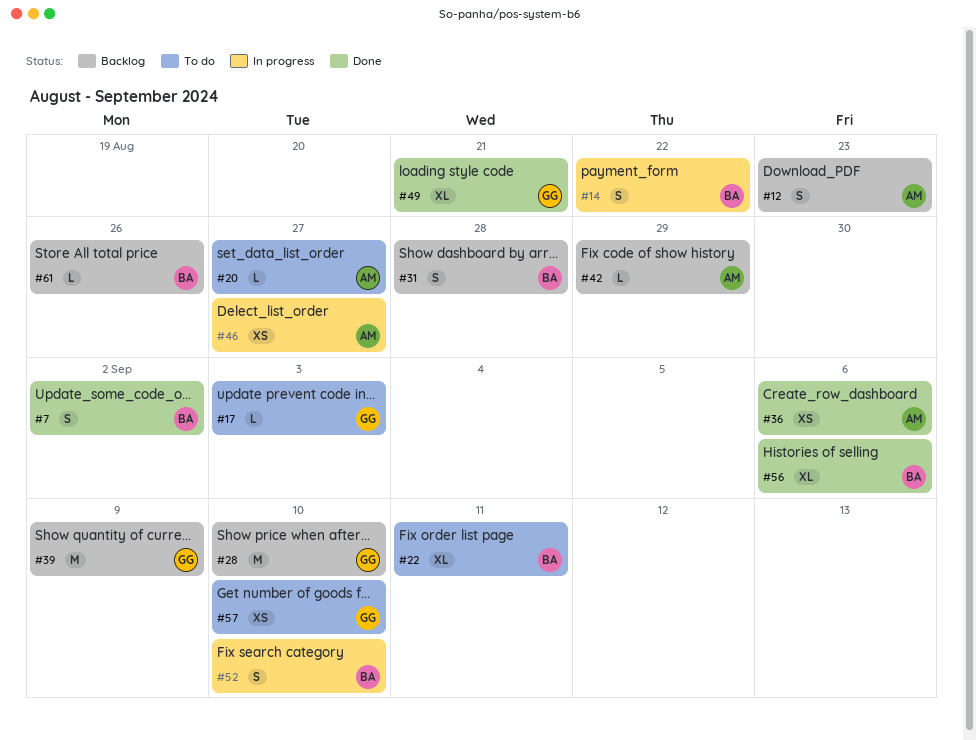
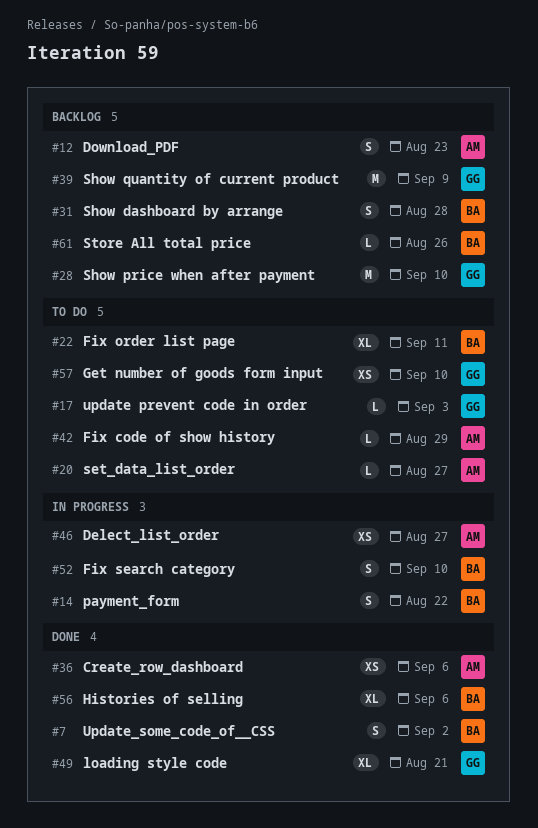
#42, status: Backlog -> To do

